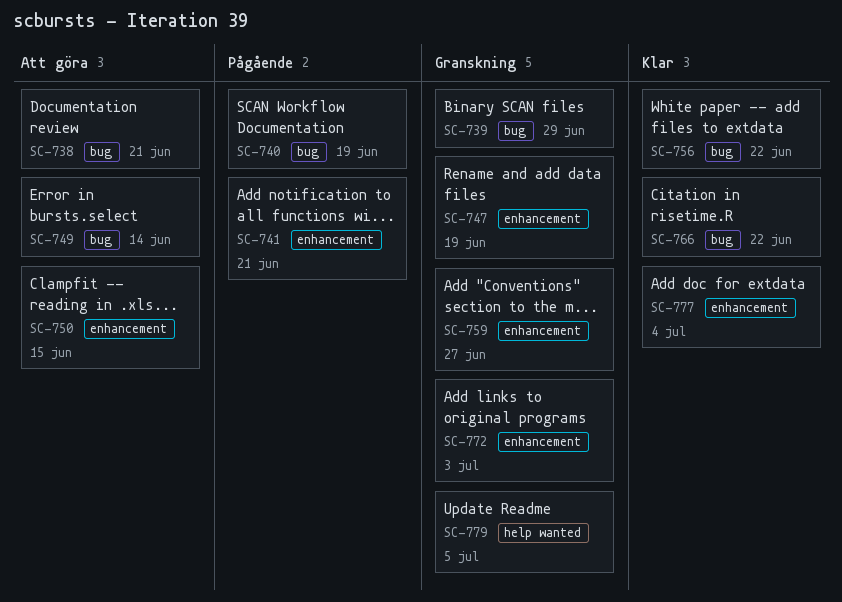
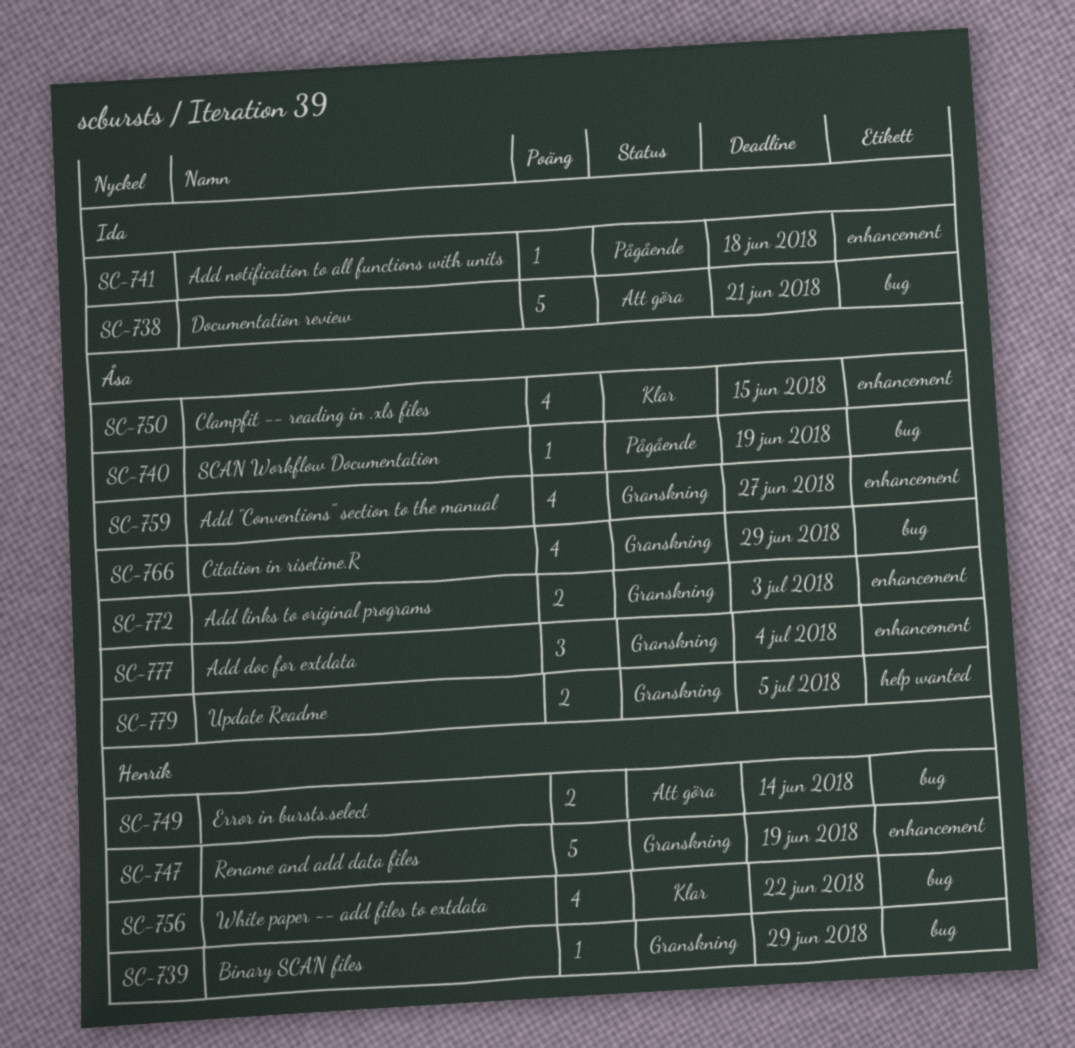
SC-741, due: Jun 21 -> Jun 18
SC-750, status: Att göra -> Klar
SC-766, status: Klar -> Granskning
SC-766, due: Jun 22 -> Jun 29
SC-777, status: Klar -> Granskning

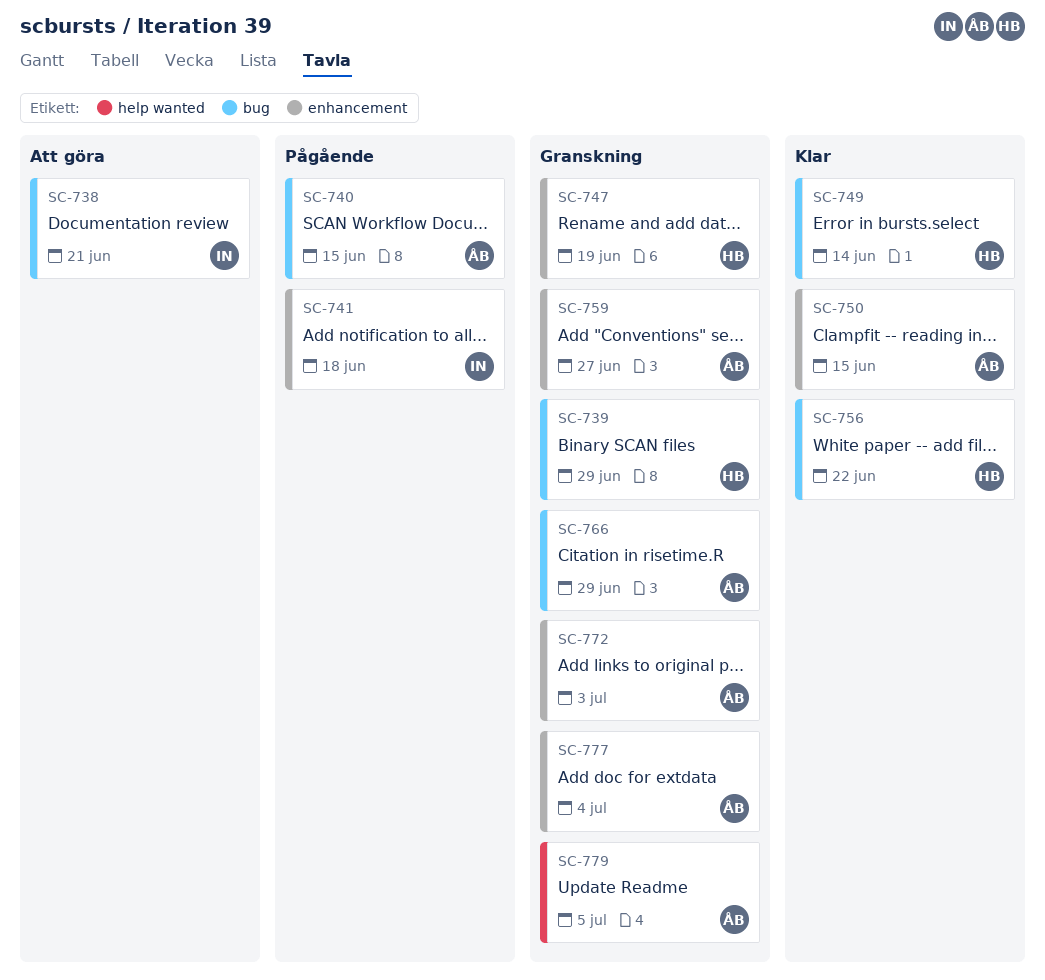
SC-740, due: Jun 19 -> Jun 15
SC-749, status: Att göra -> Klar

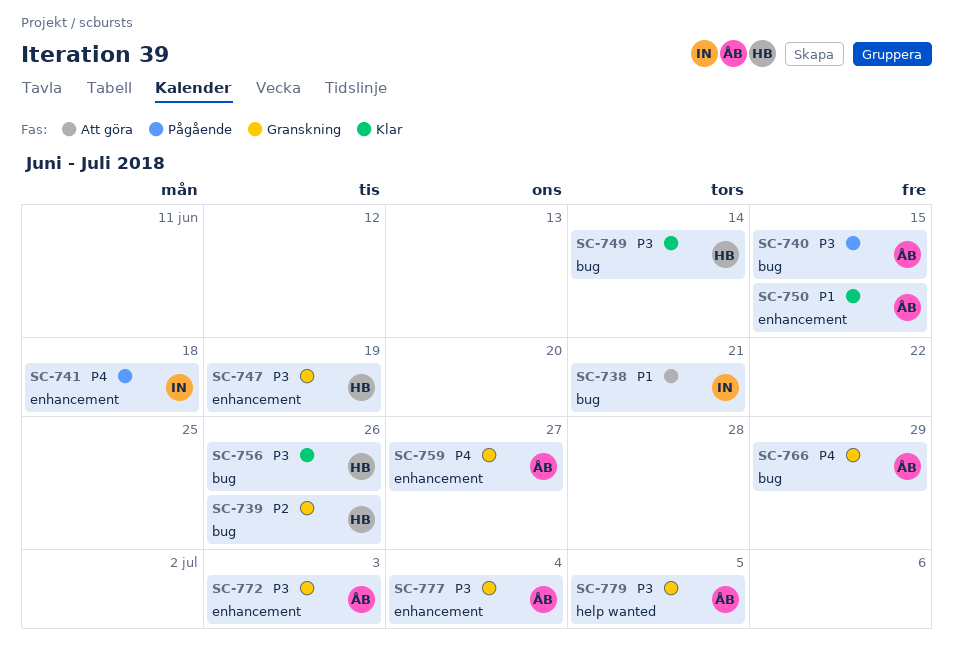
SC-739, due: Jun 29 -> Jun 26
SC-756, due: Jun 22 -> Jun 26

